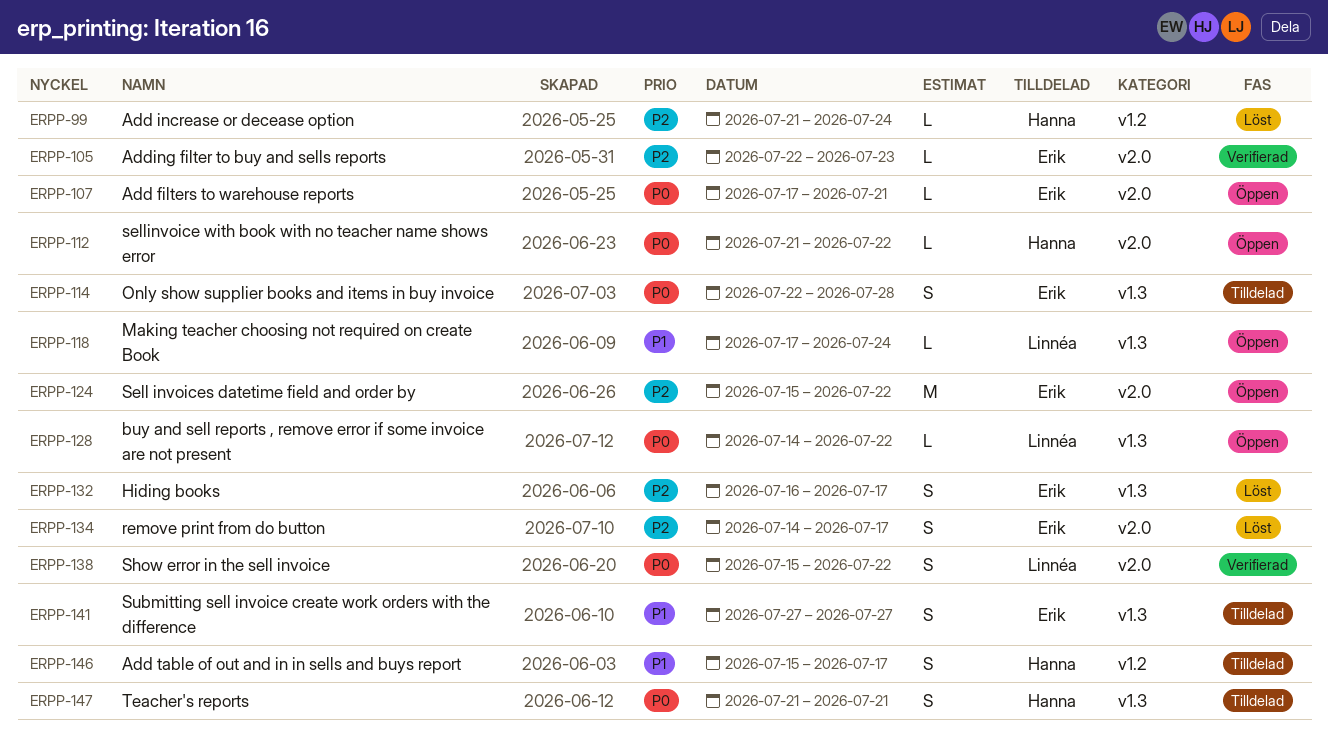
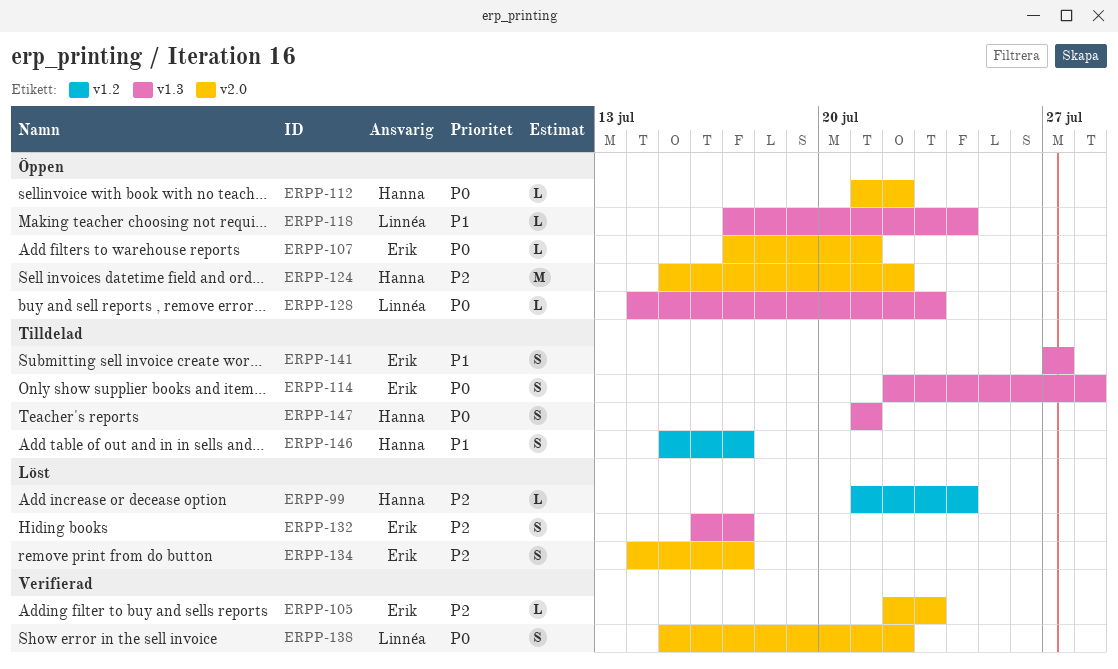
ERPP-124, owner: Erik -> Hanna
ERPP-128, due: Jul 22 -> Jul 23

